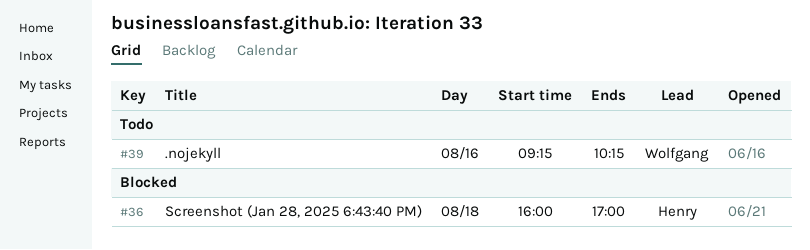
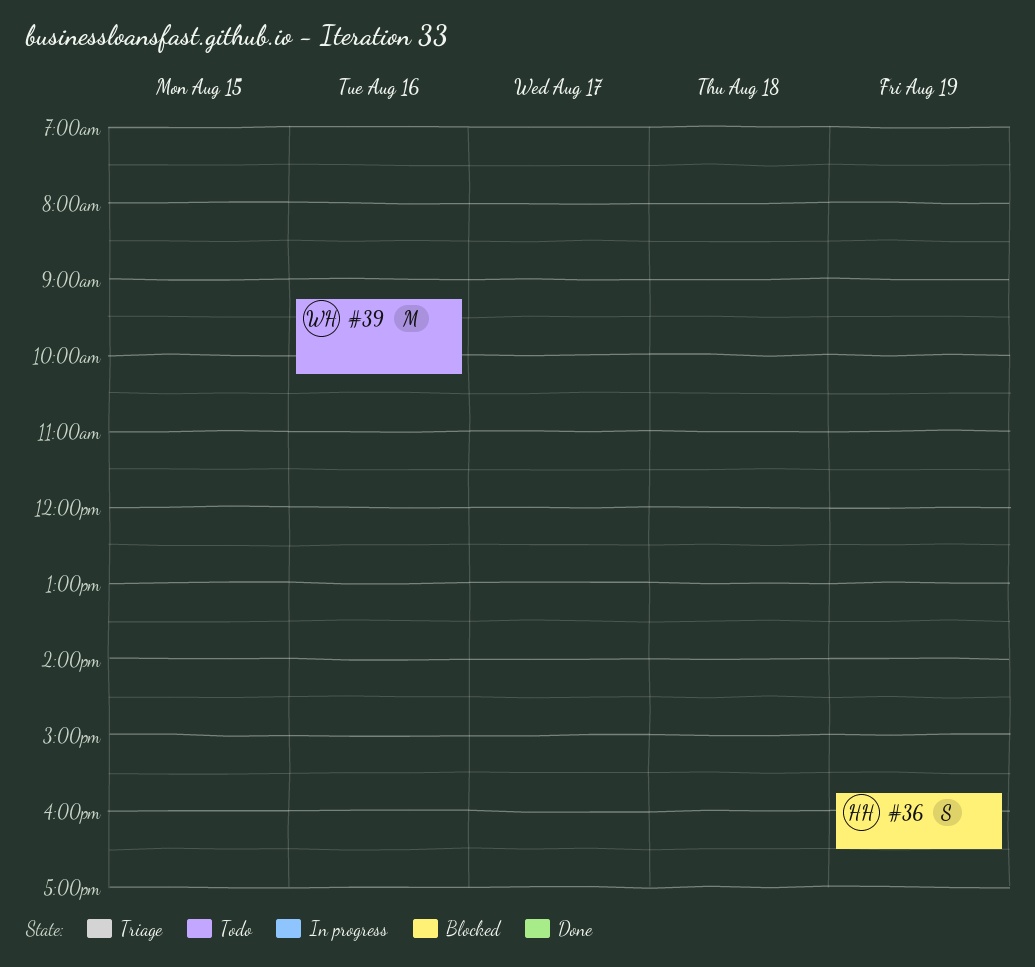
#36, day: Aug 18 -> Aug 19
#36, begins: 16:00 -> 15:45
#36, ends: 17:00 -> 16:30

